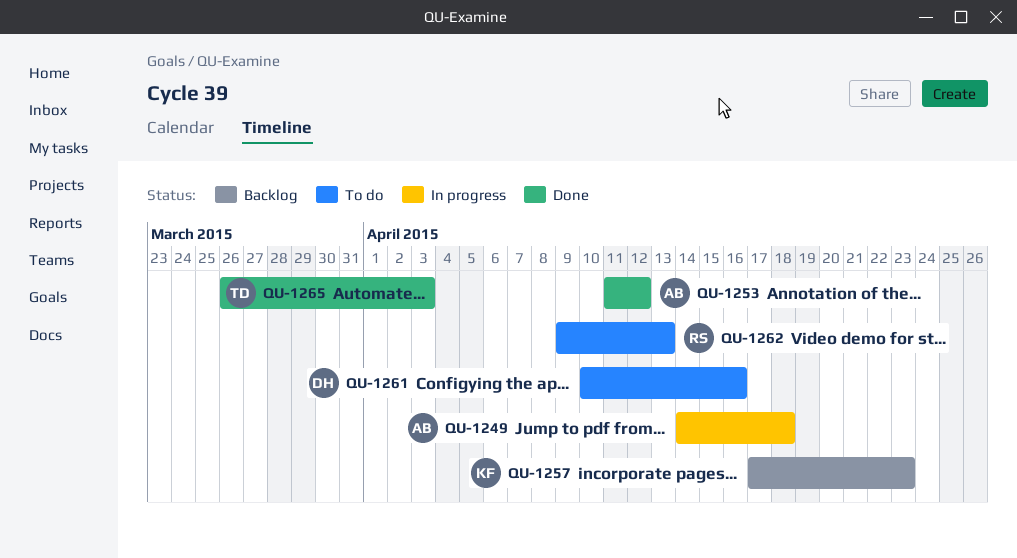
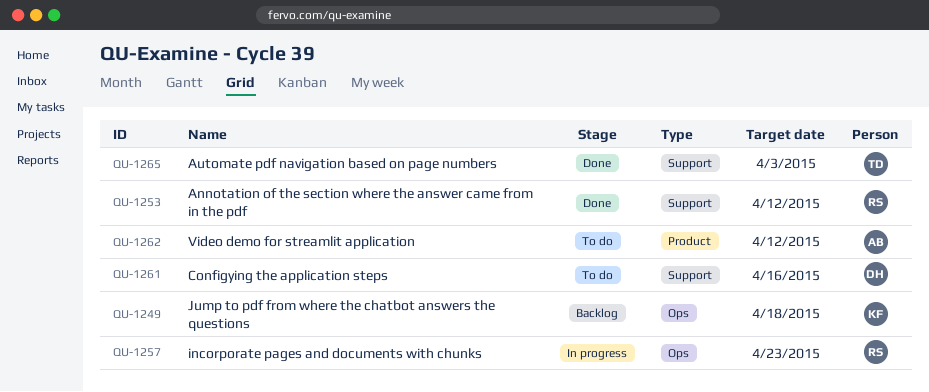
QU-1249, status: In progress -> Backlog
QU-1249, owner: AB -> KF
QU-1253, owner: AB -> RS
QU-1257, status: Backlog -> In progress
QU-1257, owner: KF -> RS
QU-1262, owner: RS -> AB
QU-1262, due: Apr 13 -> Apr 12

